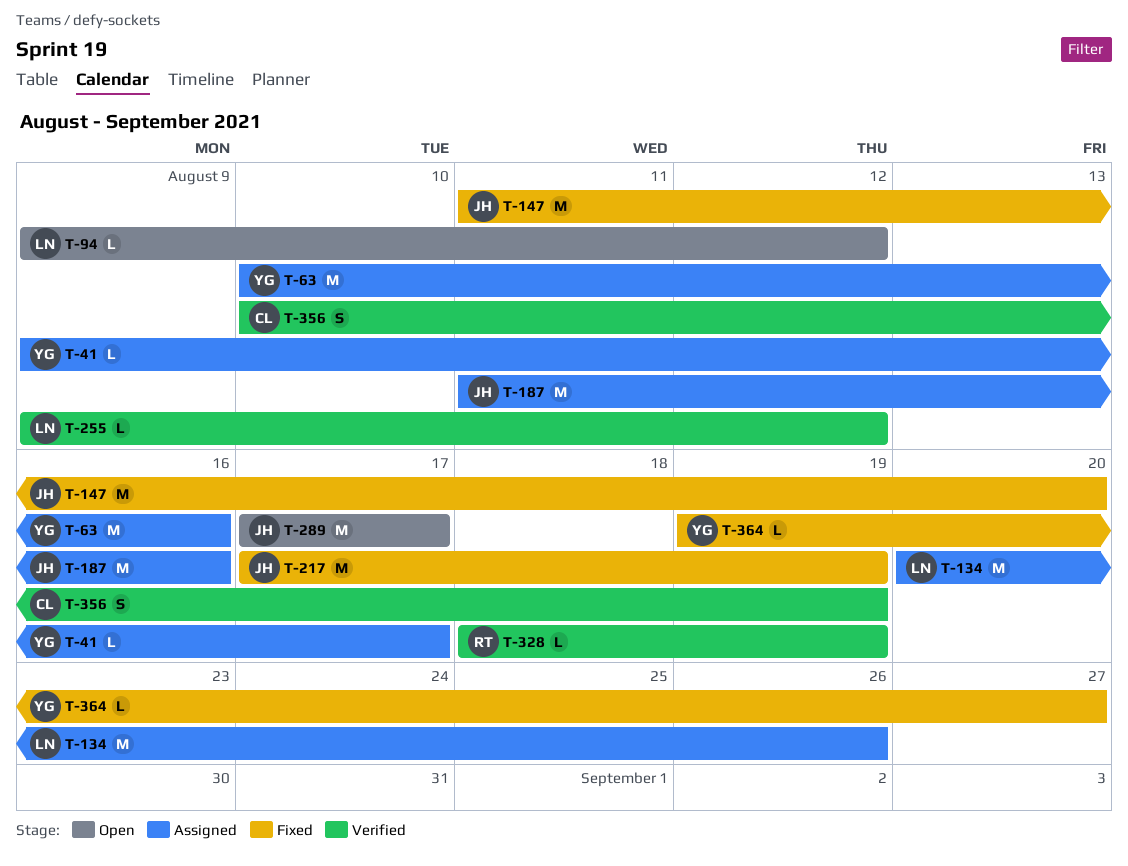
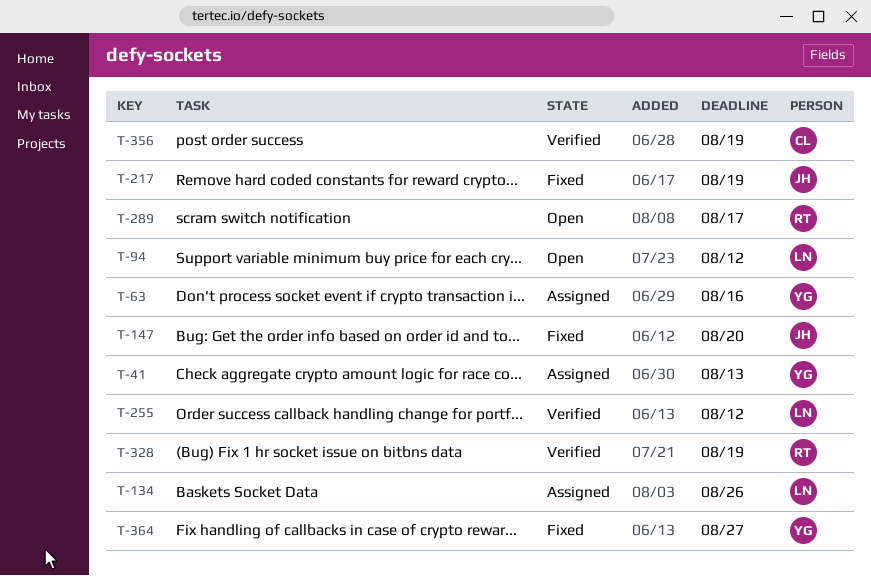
T-41, due: Aug 17 -> Aug 13
T-187: present -> none
T-289, owner: JH -> RT

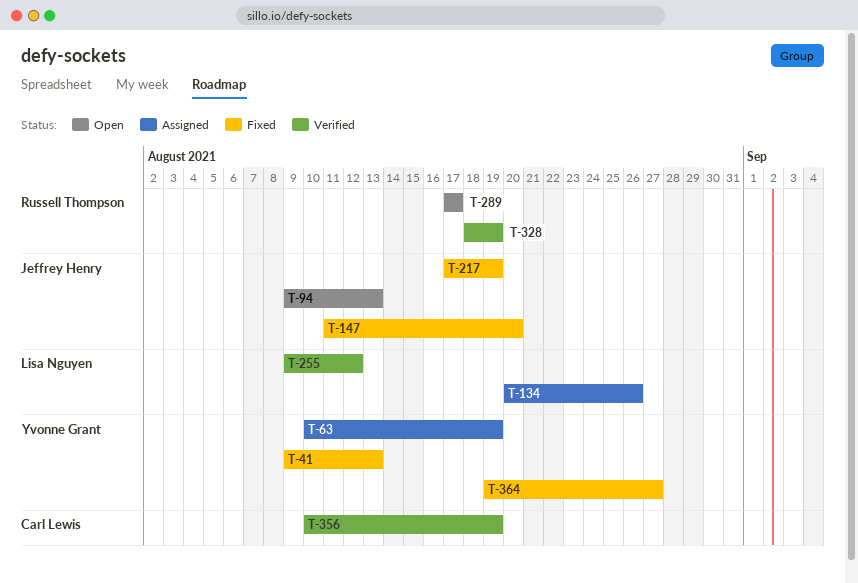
T-41, status: Assigned -> Fixed
T-63, due: Aug 16 -> Aug 19
T-94, owner: Lisa Nguyen -> Jeffrey Henry
T-94, due: Aug 12 -> Aug 13

